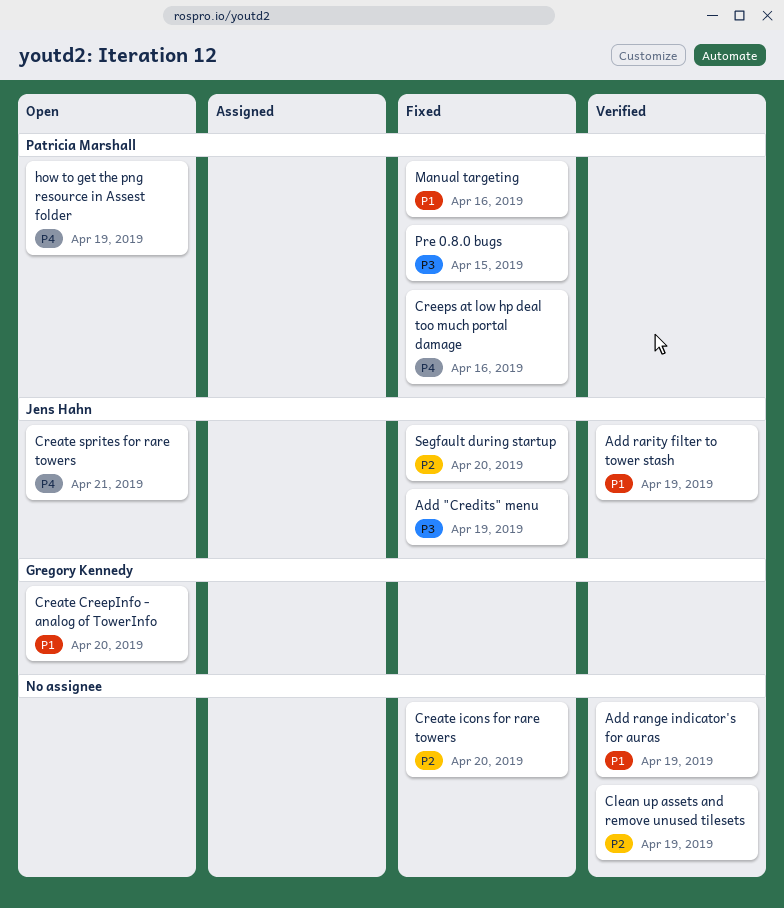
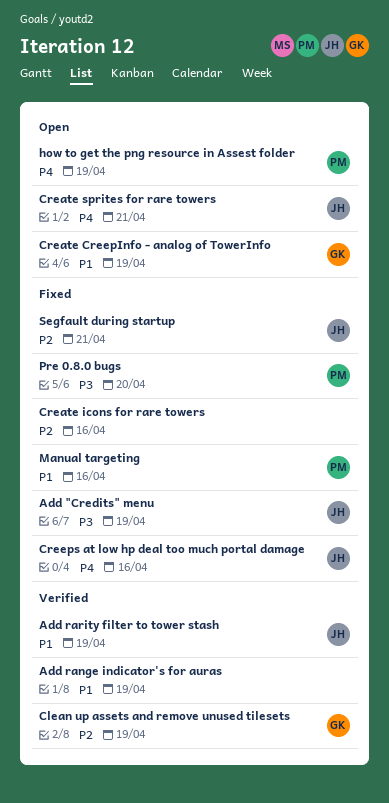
Clean up assets and remove unused tilesets, owner: none -> Gregory Kennedy
Create CreepInfo - analog of TowerInfo, due: Apr 20 -> Apr 19
Create icons for rare towers, due: Apr 20 -> Apr 16
Creeps at low hp deal too much portal damage, owner: Patricia Marshall -> Jens Hahn
Pre 0.8.0 bugs, due: Apr 15 -> Apr 20
Segfault during startup, due: Apr 20 -> Apr 21

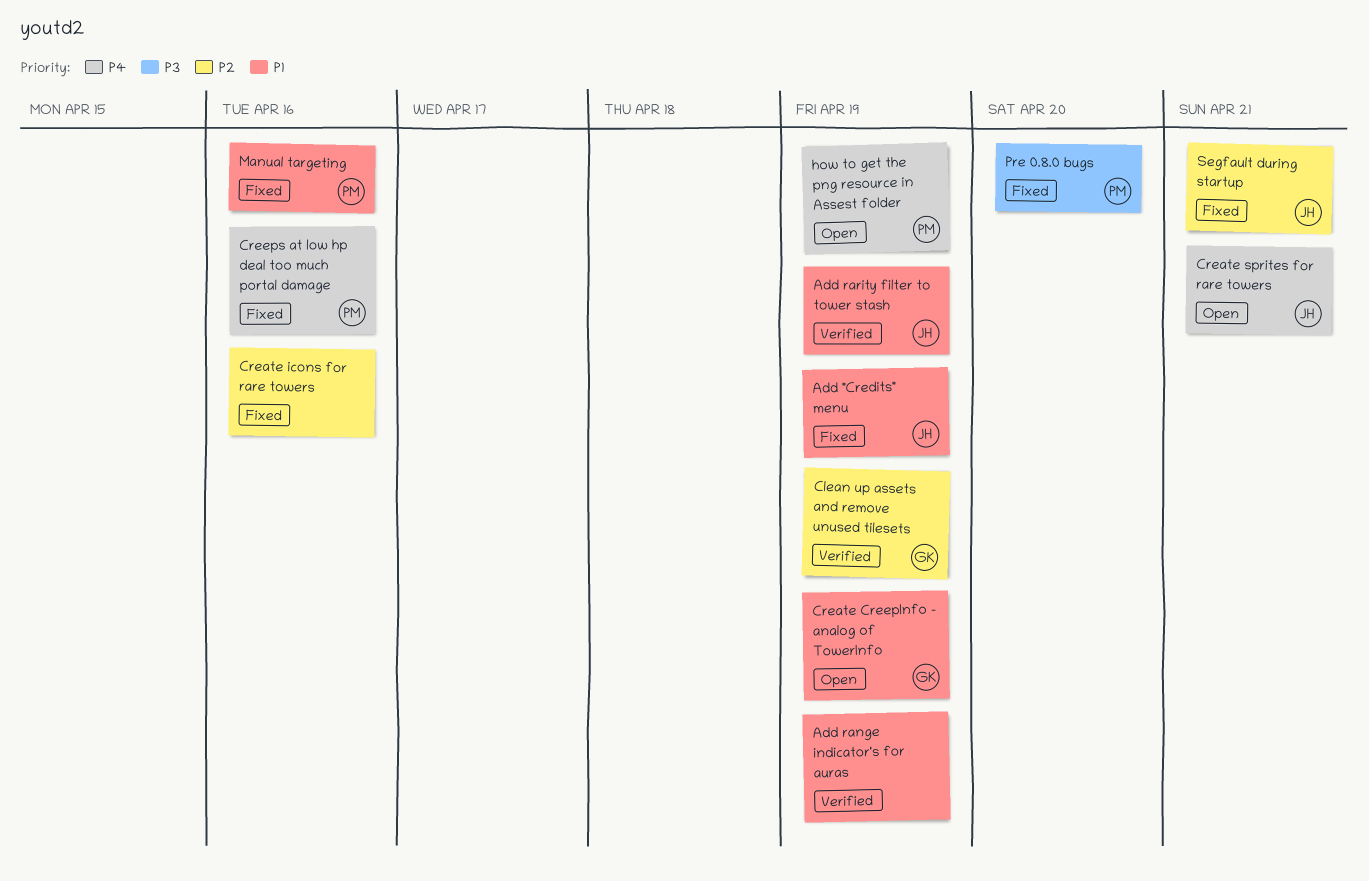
Add "Credits" menu, priority: P3 -> P1
Creeps at low hp deal too much portal damage, owner: JH -> PM

